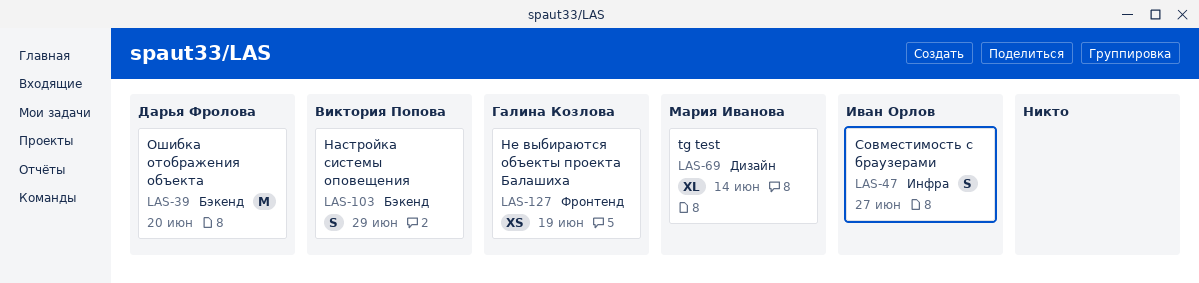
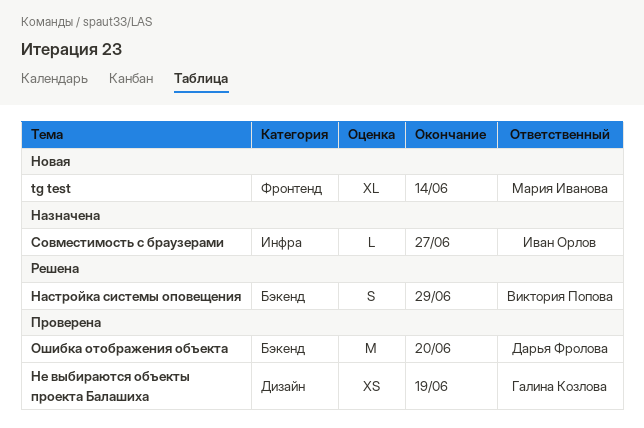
tg test, label: Дизайн -> Фронтенд
Не выбираются объекты проекта Балашиха, label: Фронтенд -> Дизайн
Совместимость с браузерами, estimate: S -> L

